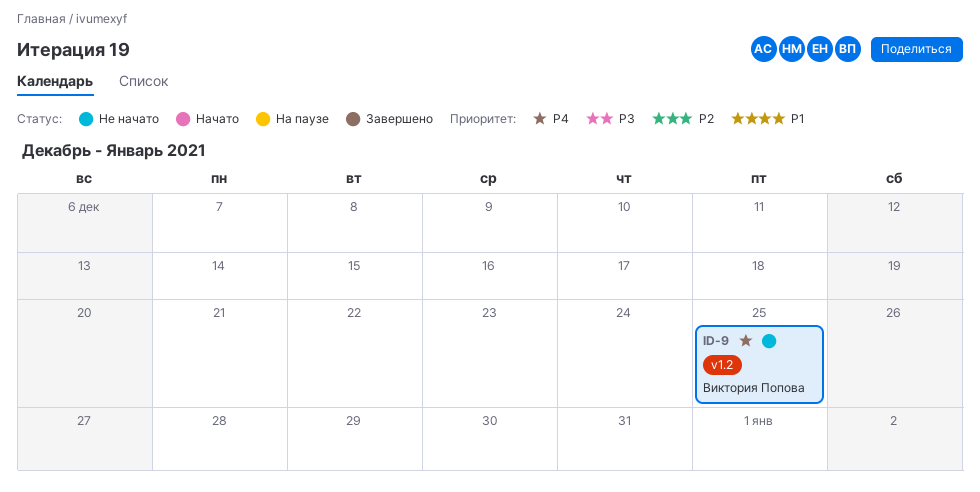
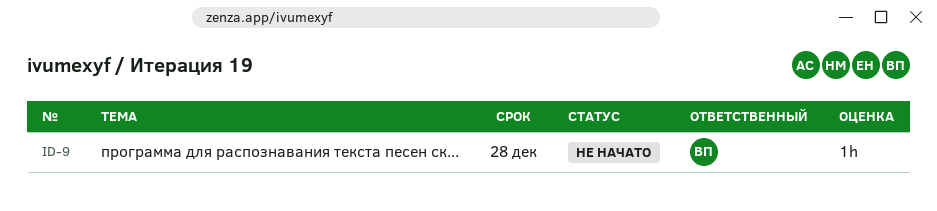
ID-9, due: Dec 25 -> Dec 28

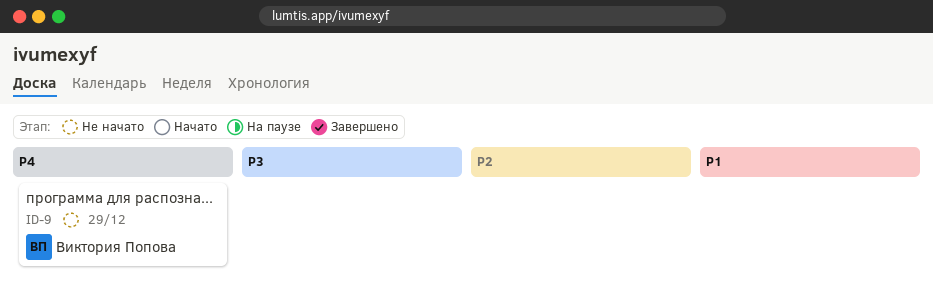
ID-9, due: Dec 28 -> Dec 29

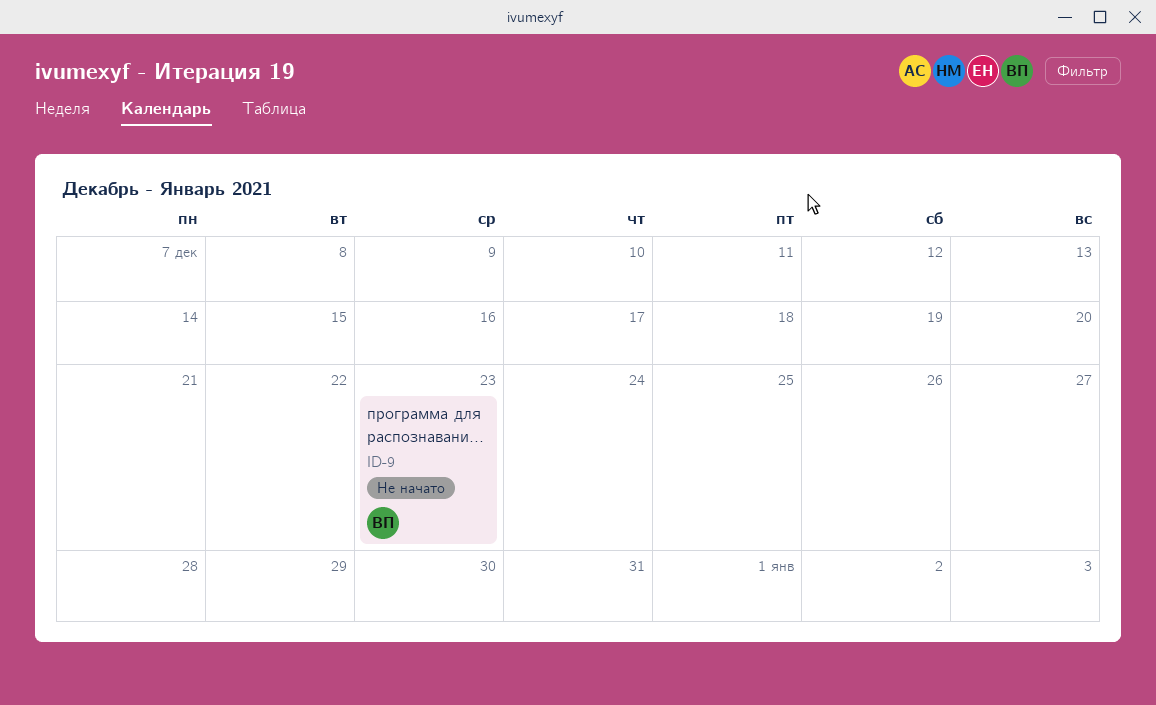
ID-9, due: Dec 29 -> Dec 23

